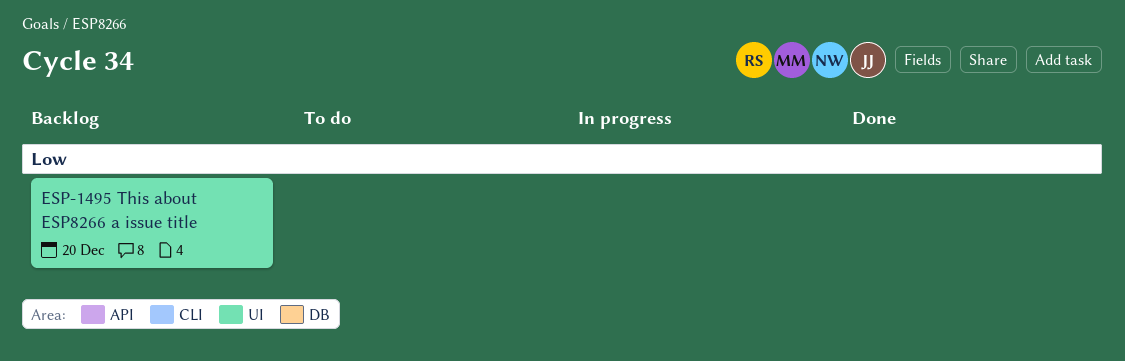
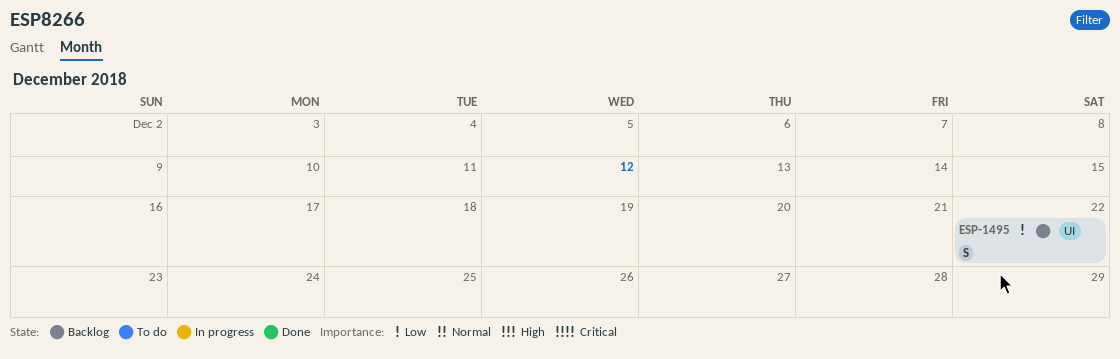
ESP-1495, due: Dec 20 -> Dec 22

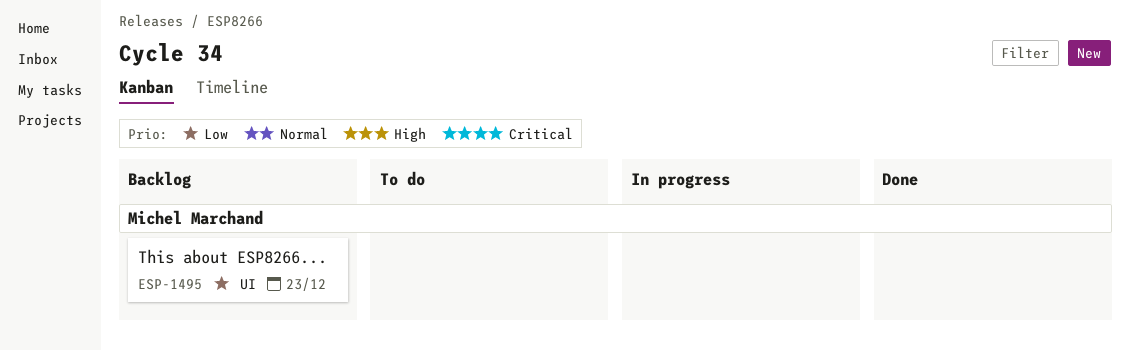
ESP-1495, due: Dec 22 -> Dec 23

